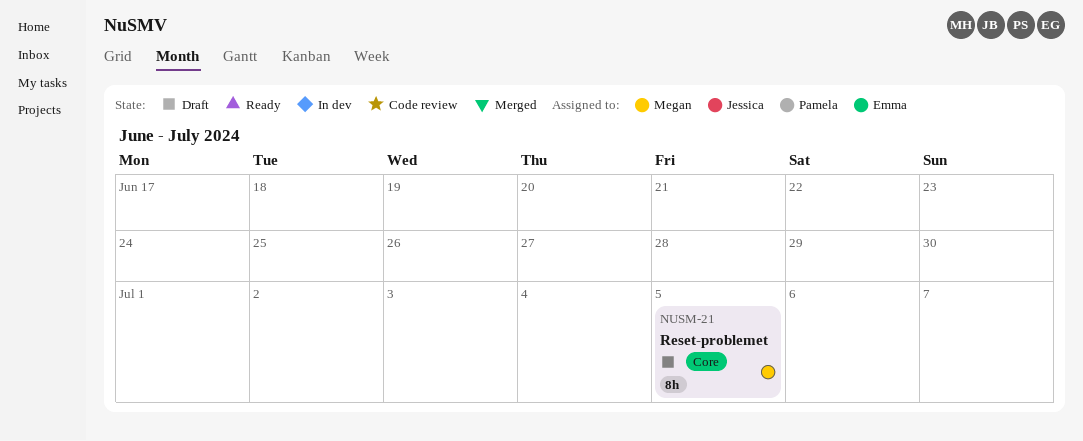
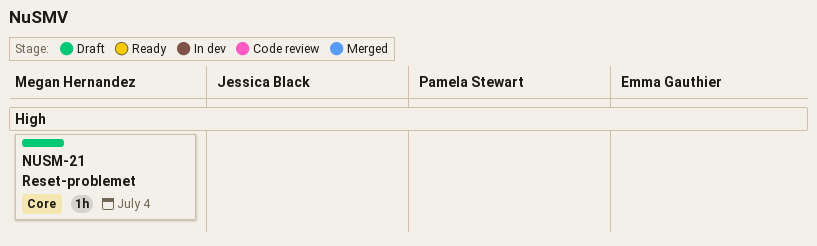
NUSM-21, estimate: 8h -> 1h
NUSM-21, due: Jul 5 -> Jul 4

